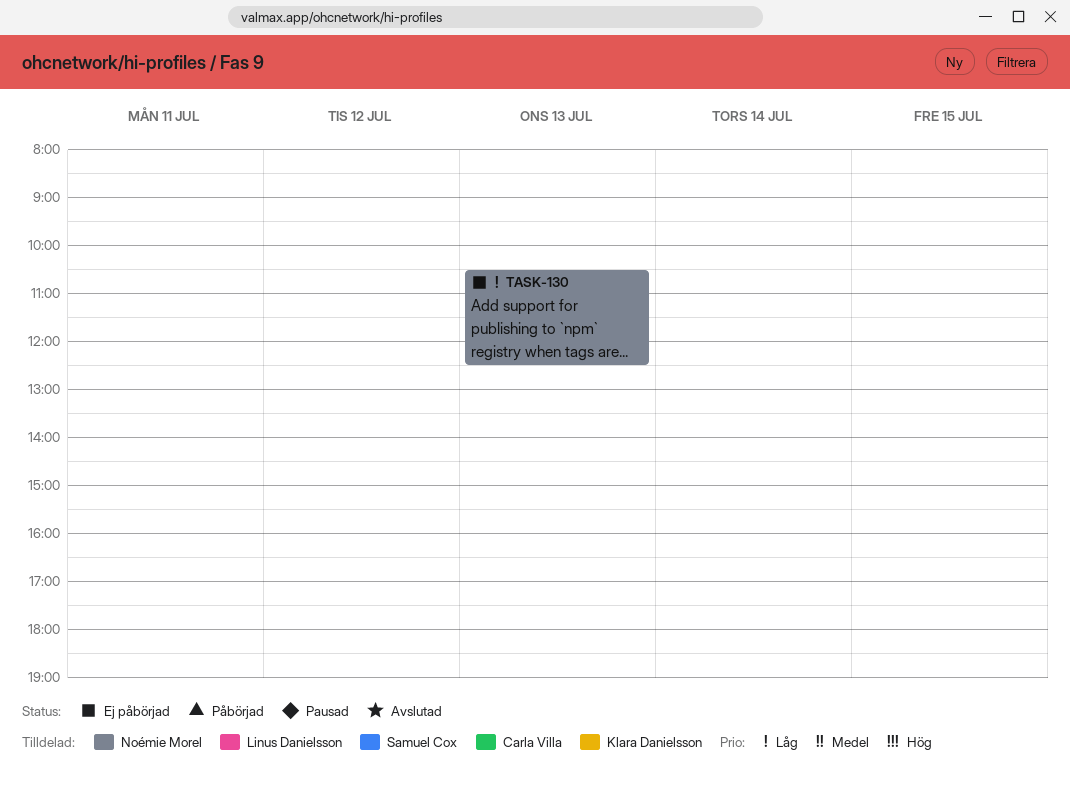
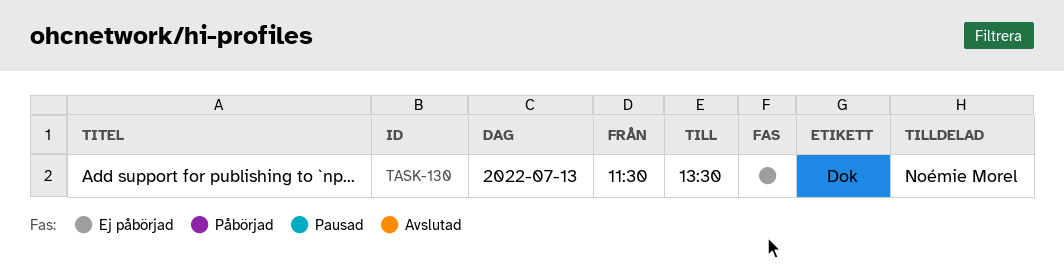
TASK-130, begins: 10:30 -> 11:30
TASK-130, ends: 12:30 -> 13:30

